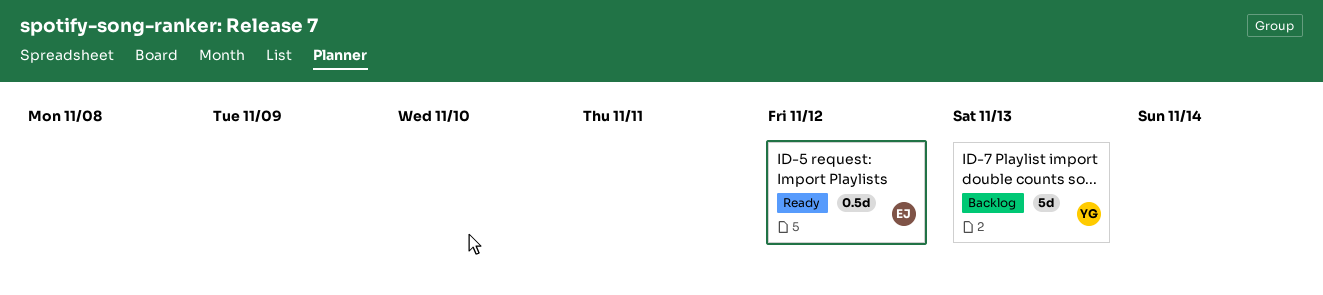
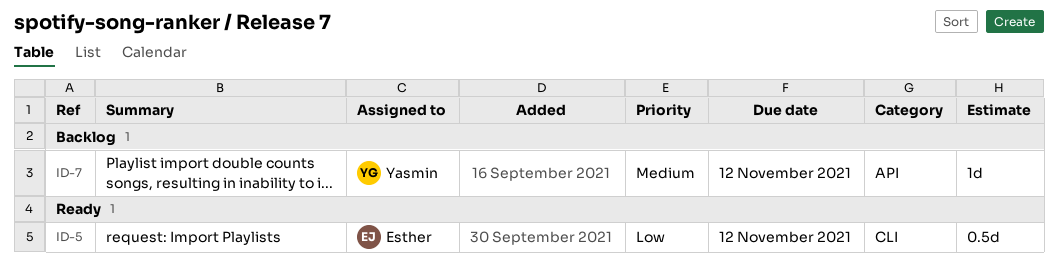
ID-7, estimate: 5d -> 1d
ID-7, due: Nov 13 -> Nov 12

